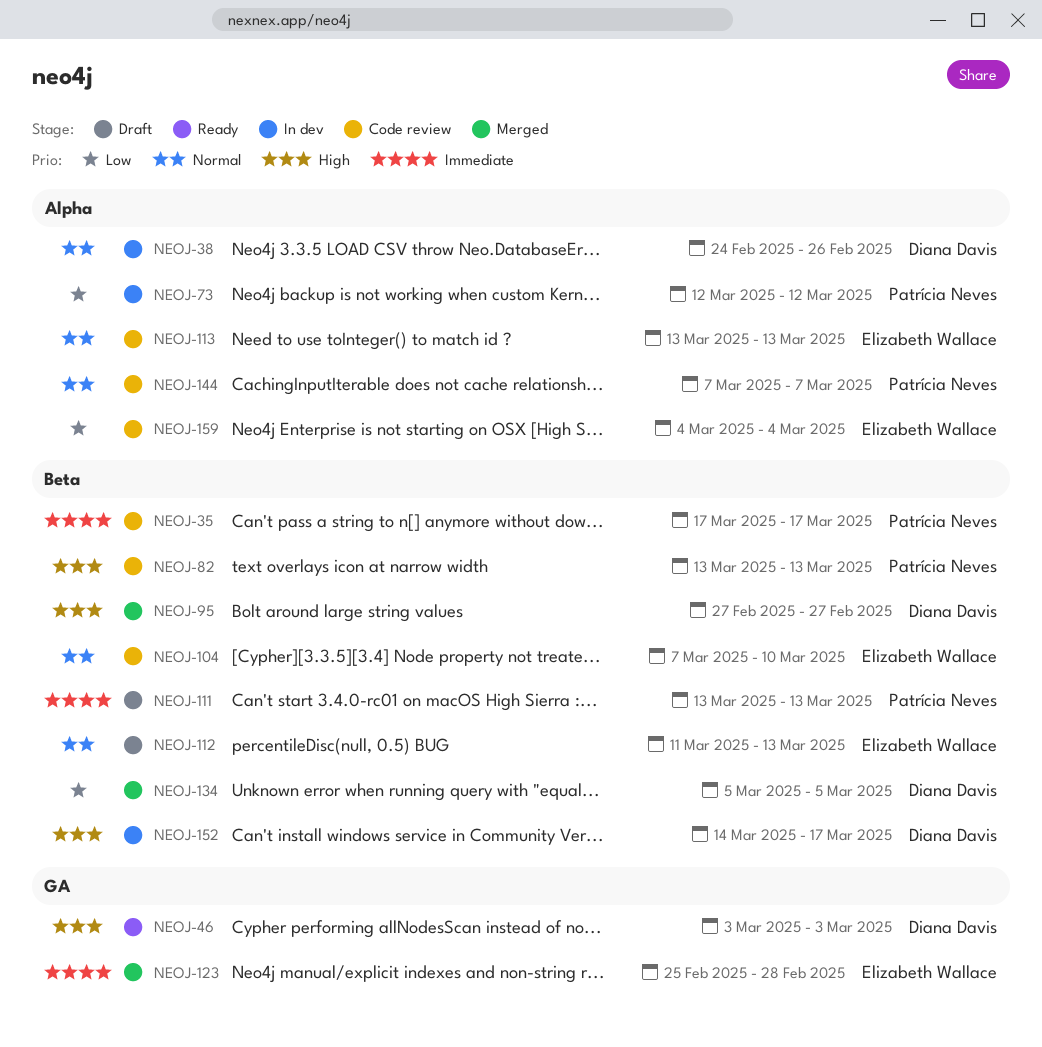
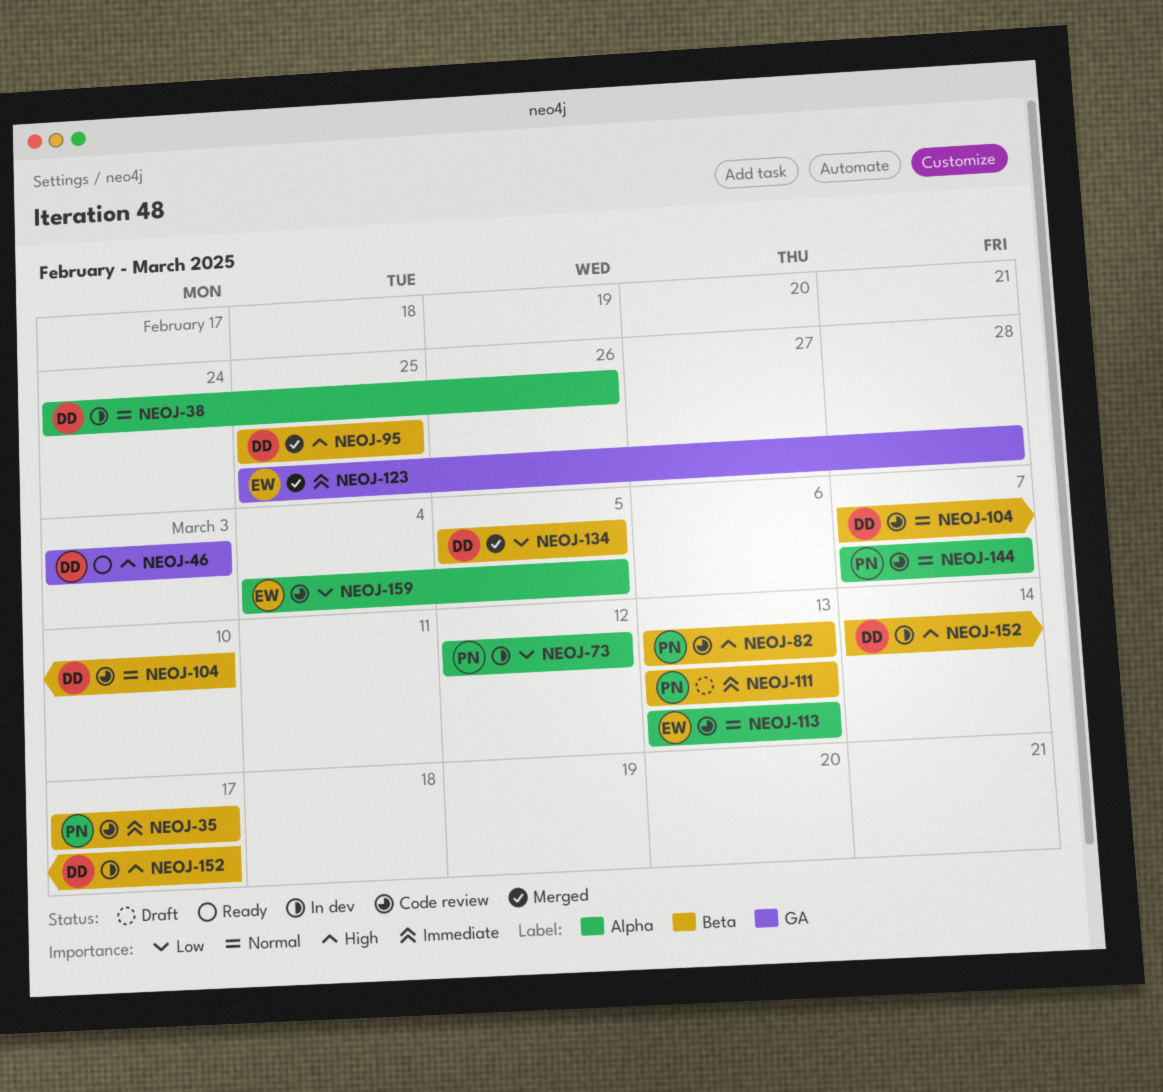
NEOJ-95, start: Feb 27 -> Feb 25
NEOJ-95, due: Feb 27 -> Feb 25
NEOJ-104, owner: Elizabeth Wallace -> Diana Davis
NEOJ-112: present -> none
NEOJ-159, due: Mar 4 -> Mar 5

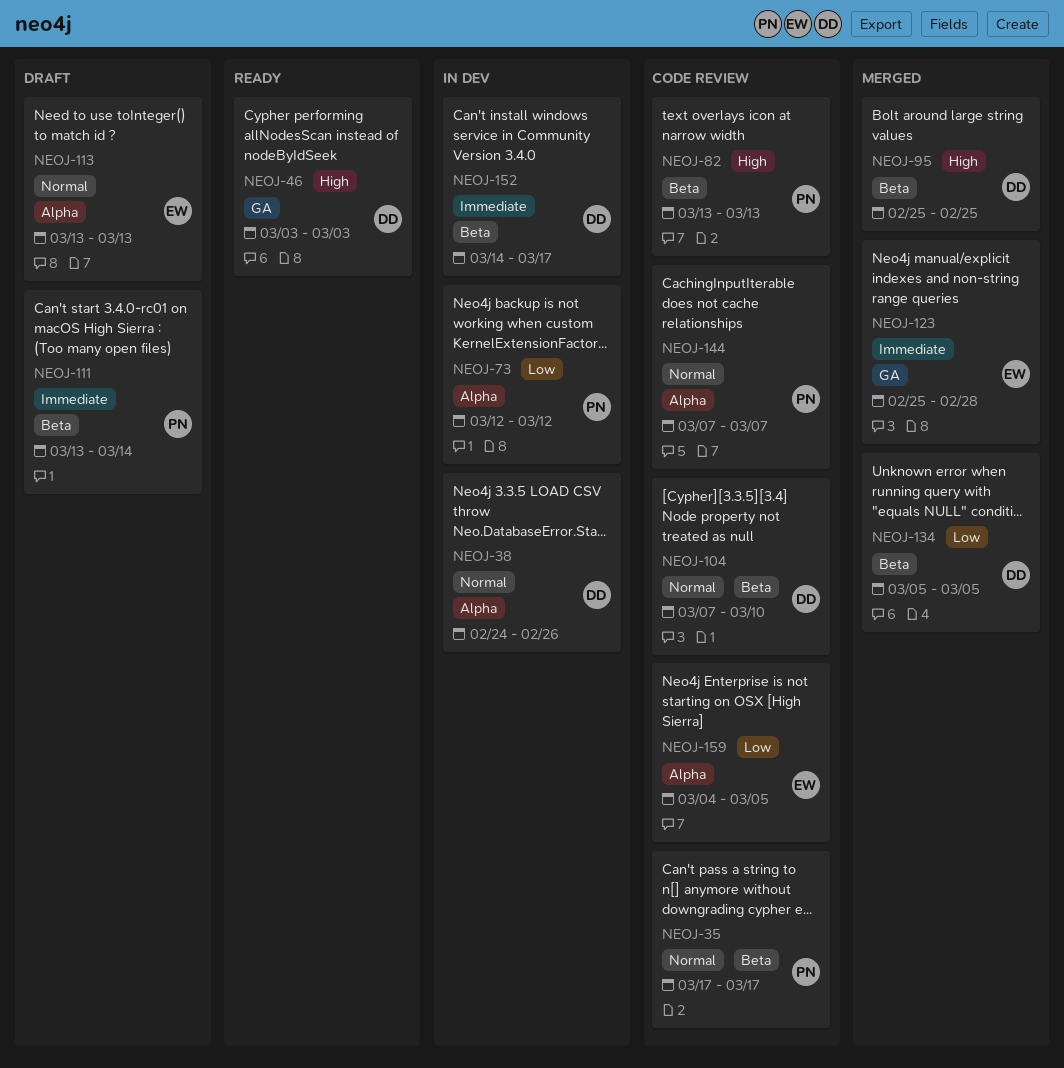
NEOJ-35, priority: Immediate -> Normal
NEOJ-111, due: Mar 13 -> Mar 14
NEOJ-113, status: Code review -> Draft
NEOJ-152, priority: High -> Immediate

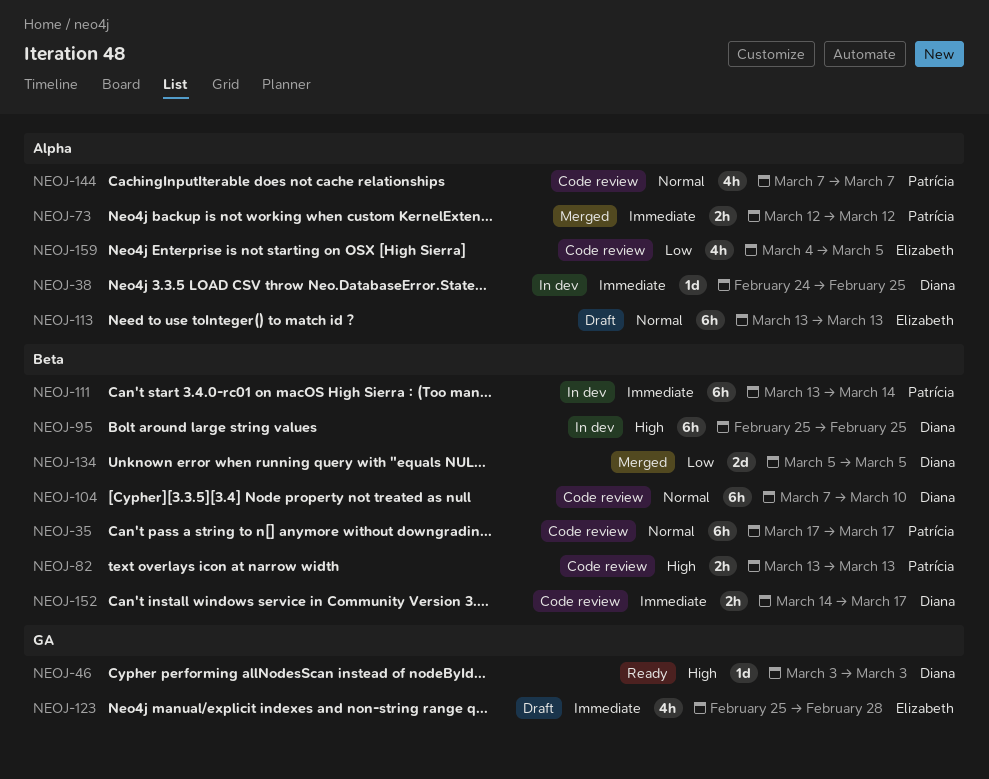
NEOJ-38, priority: Normal -> Immediate
NEOJ-38, due: Feb 26 -> Feb 25
NEOJ-73, status: In dev -> Merged
NEOJ-73, priority: Low -> Immediate
NEOJ-95, status: Merged -> In dev
NEOJ-111, status: Draft -> In dev
NEOJ-123, status: Merged -> Draft
NEOJ-152, status: In dev -> Code review

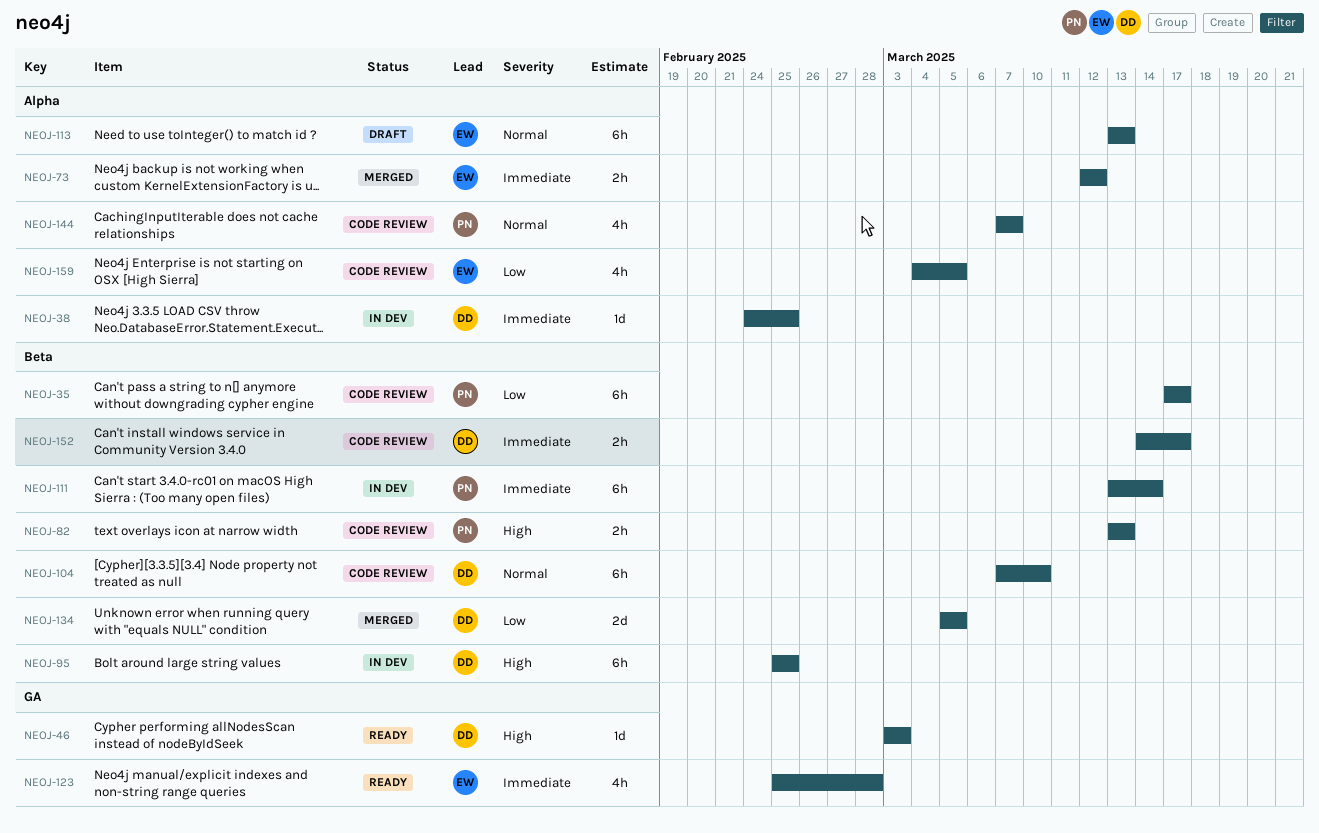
NEOJ-35, priority: Normal -> Low
NEOJ-73, owner: Patrícia -> Elizabeth
NEOJ-123, status: Draft -> Ready

